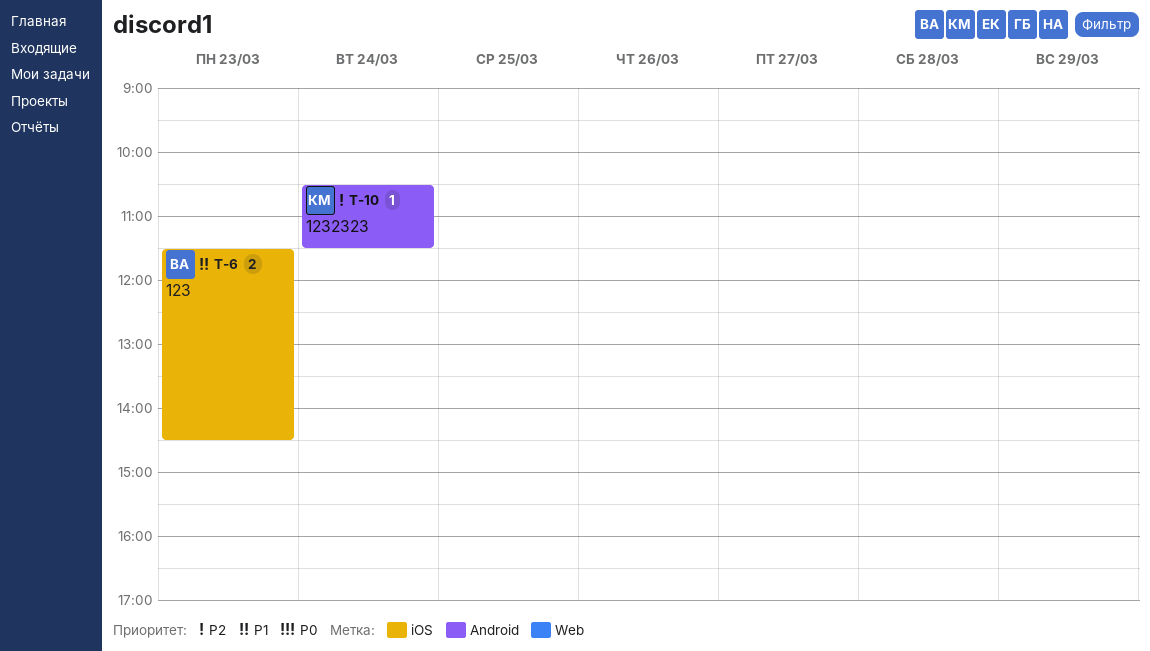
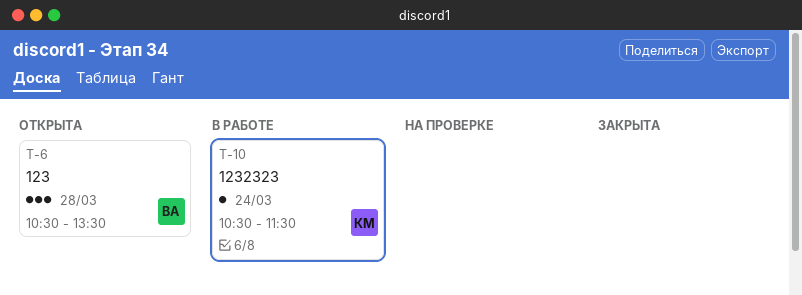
T-6, estimate: 2 -> 3
T-6, day: Mar 23 -> Mar 28
T-6, begins: 11:30 -> 10:30
T-6, ends: 14:30 -> 13:30

